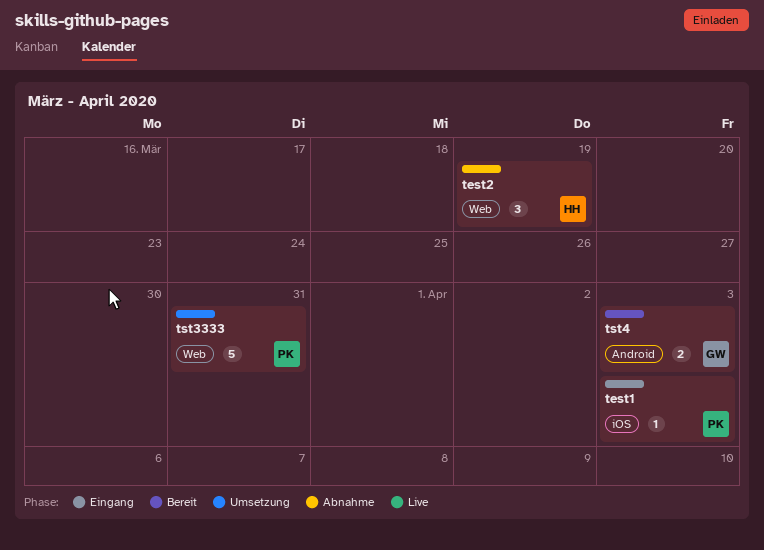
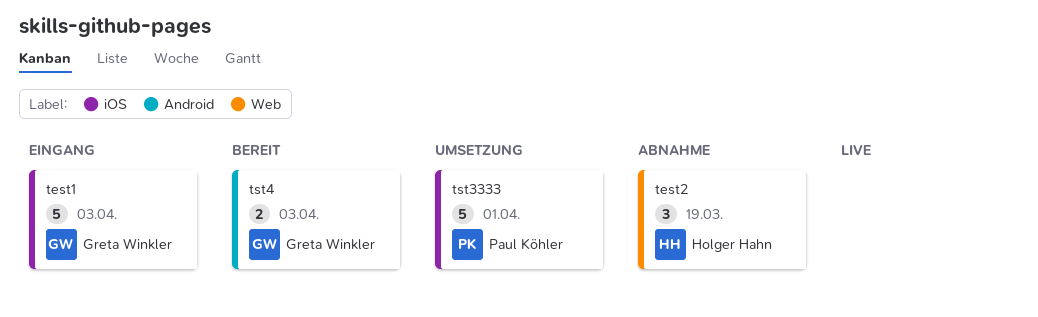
test1, owner: Paul Köhler -> Greta Winkler
test1, estimate: 1 -> 5
tst3333, label: Web -> iOS
tst3333, due: Mar 31 -> Apr 1

